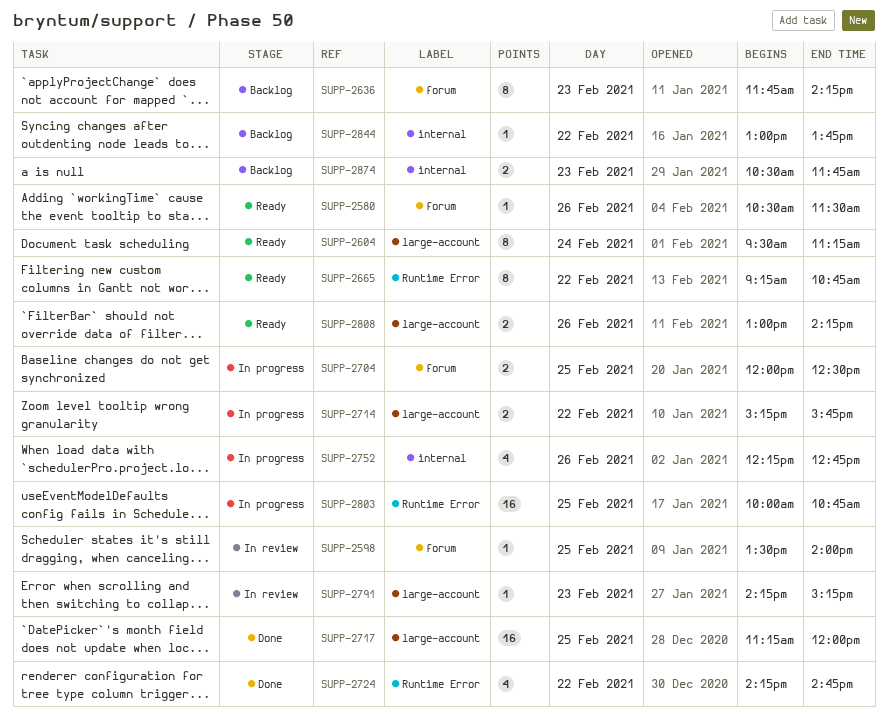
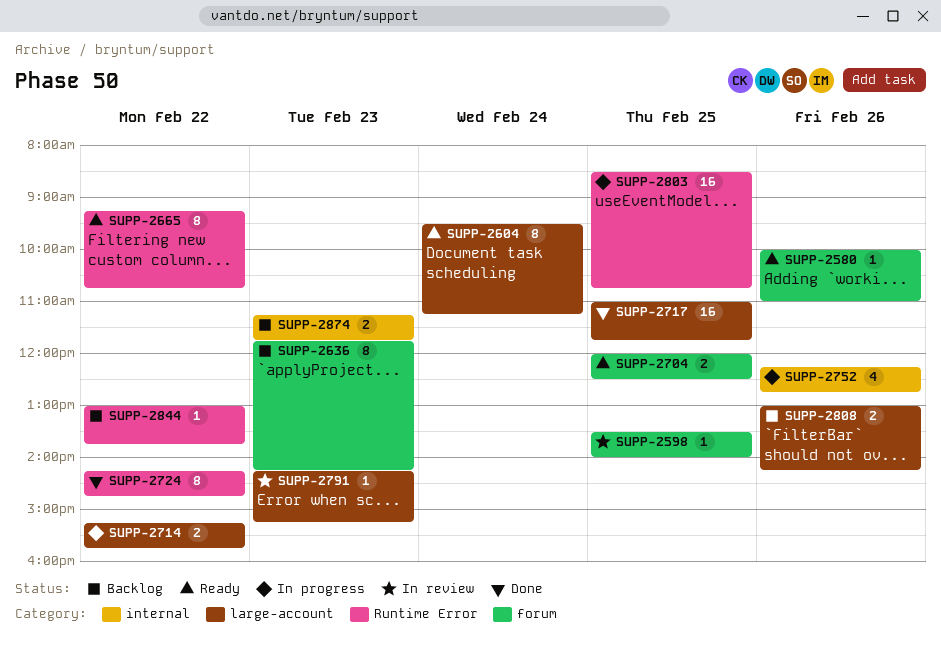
SUPP-2580, begins: 10:30 -> 10:00
SUPP-2580, ends: 11:30 -> 11:00
SUPP-2704, status: In progress -> Ready
SUPP-2717, begins: 11:15 -> 11:00
SUPP-2717, ends: 12:00 -> 11:45
SUPP-2724, estimate: 4 -> 8
SUPP-2803, begins: 10:00 -> 08:30
SUPP-2808, status: Ready -> Backlog
SUPP-2844, label: internal -> Runtime Error
SUPP-2874, begins: 10:30 -> 11:15

